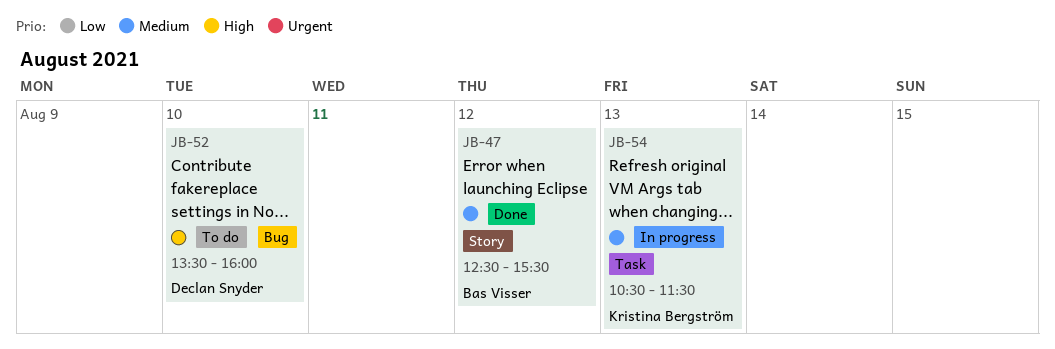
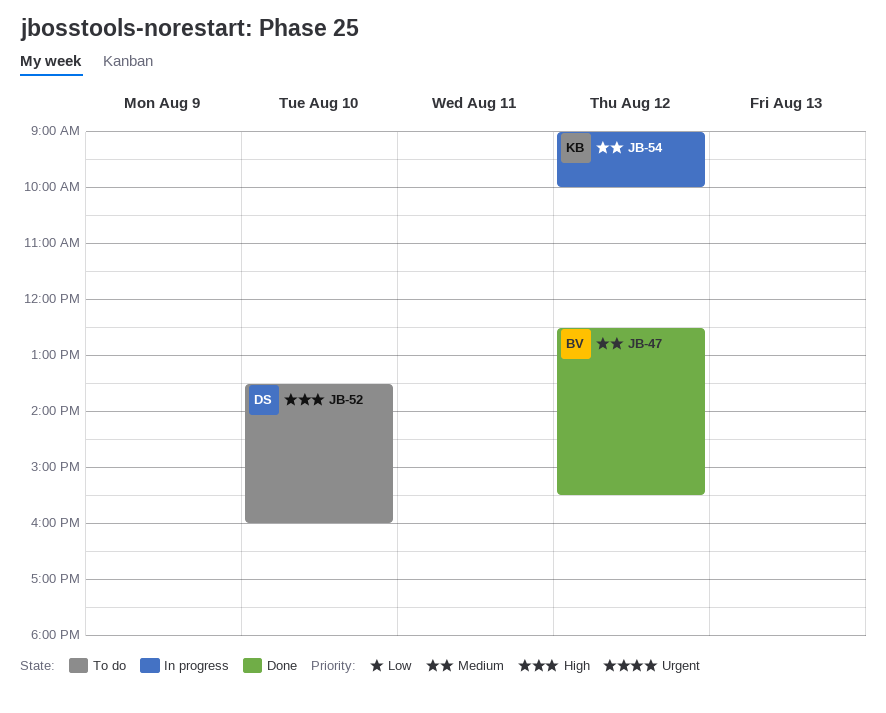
JB-54, day: Aug 13 -> Aug 12
JB-54, begins: 10:30 -> 09:00
JB-54, ends: 11:30 -> 10:00

